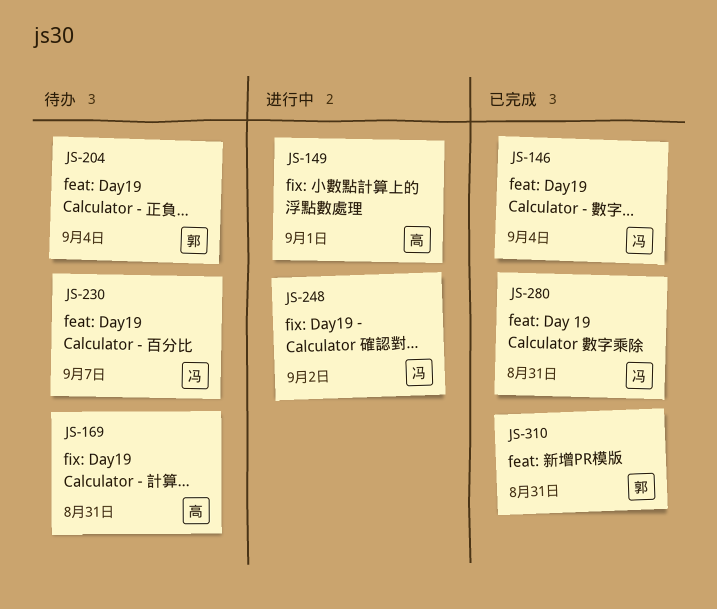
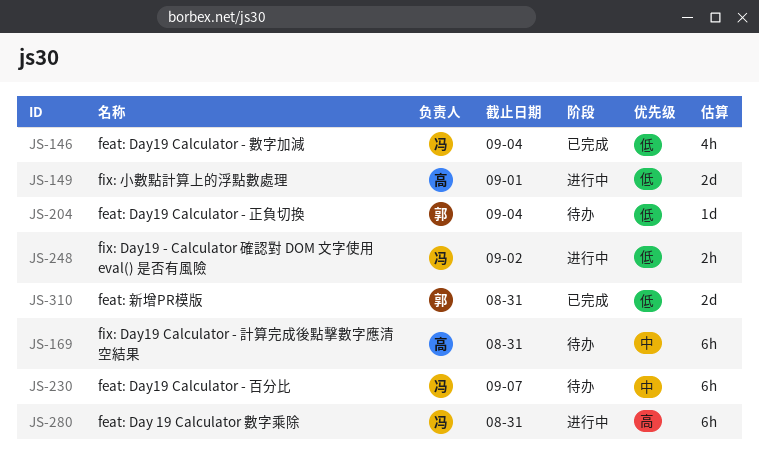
JS-280, status: 已完成 -> 进行中

